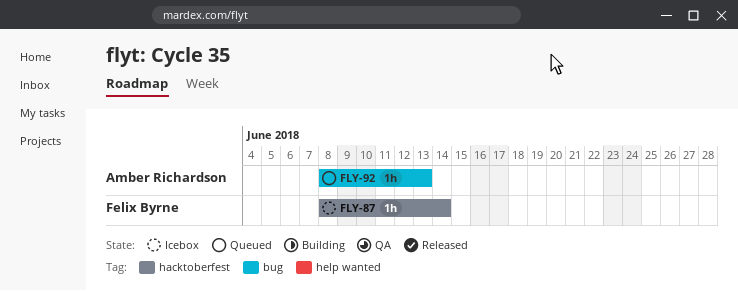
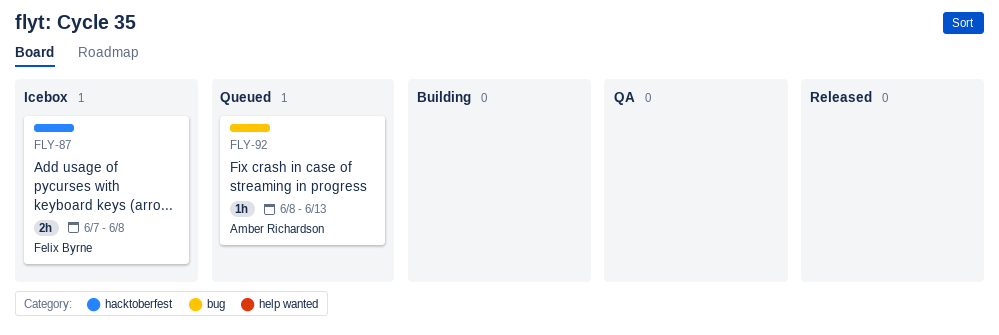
FLY-87, estimate: 1h -> 2h
FLY-87, start: Jun 8 -> Jun 7
FLY-87, due: Jun 14 -> Jun 8

